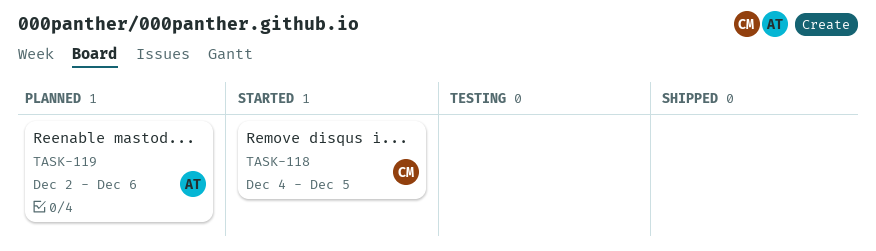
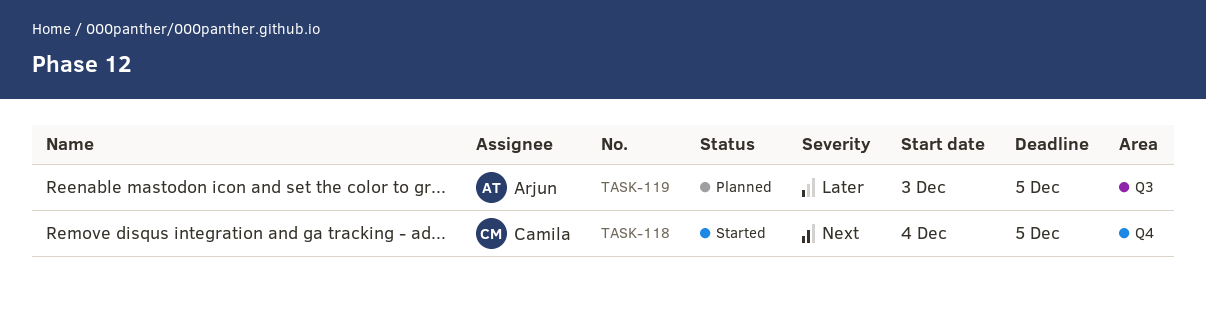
TASK-119, start: Dec 2 -> Dec 3
TASK-119, due: Dec 6 -> Dec 5

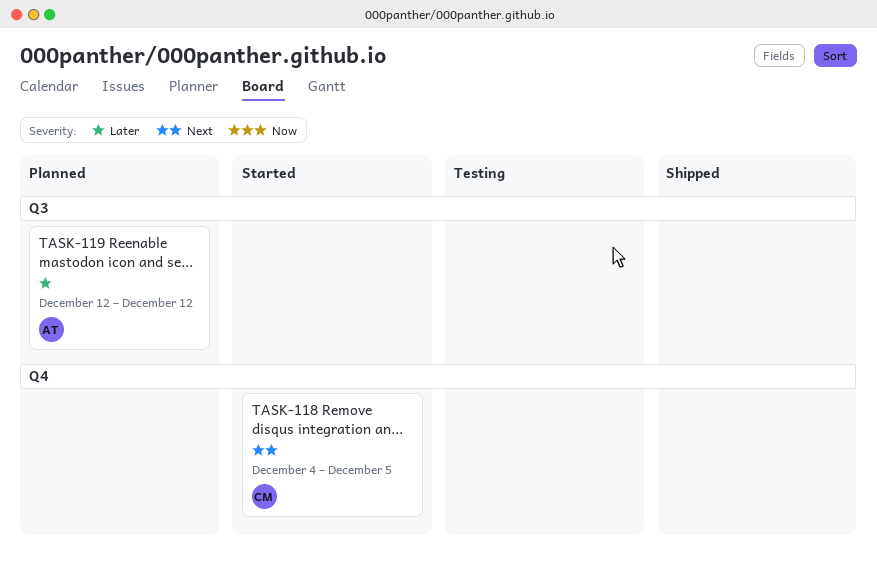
TASK-119, start: Dec 3 -> Dec 12
TASK-119, due: Dec 5 -> Dec 12

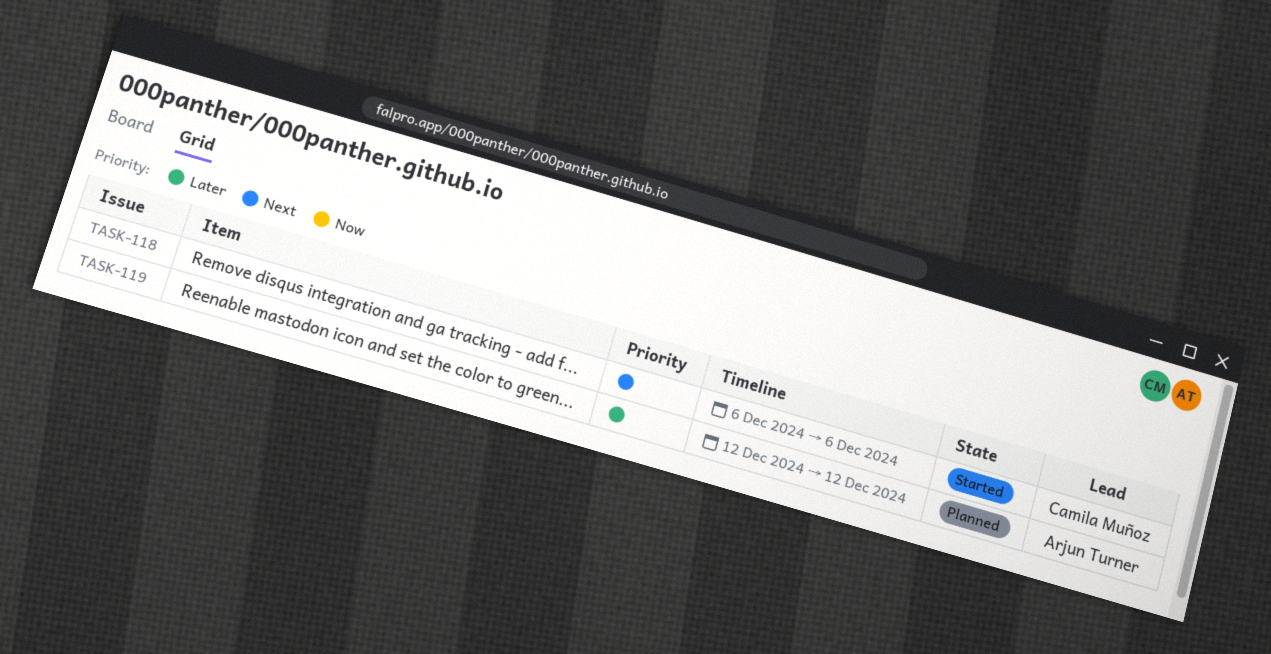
TASK-118, start: Dec 4 -> Dec 6
TASK-118, due: Dec 5 -> Dec 6

